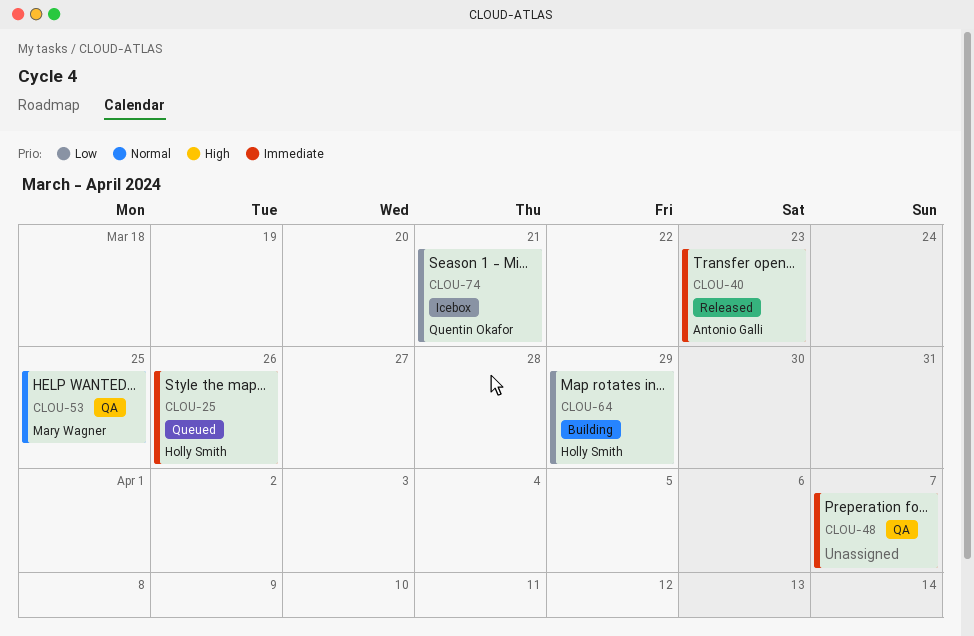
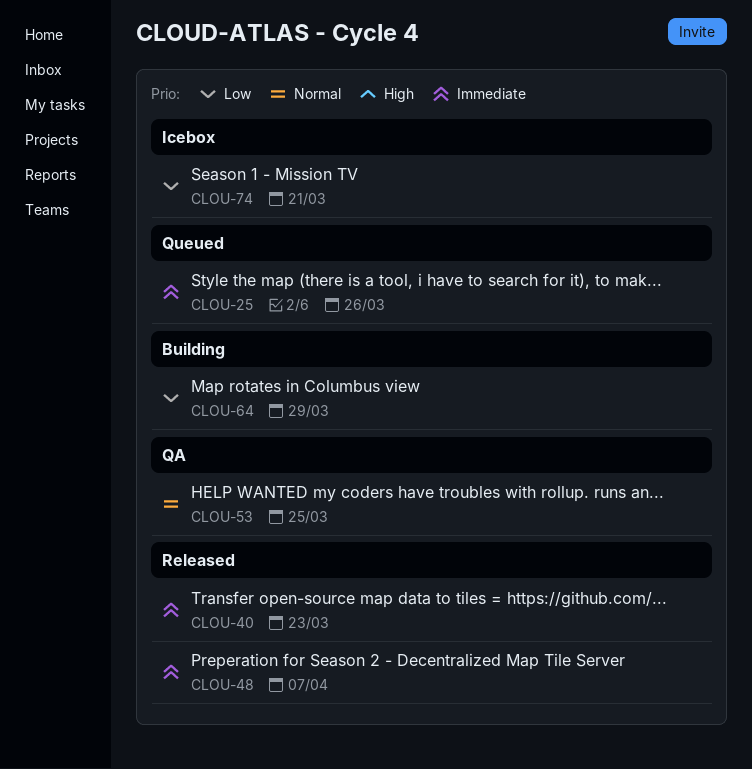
CLOU-48, status: QA -> Released

